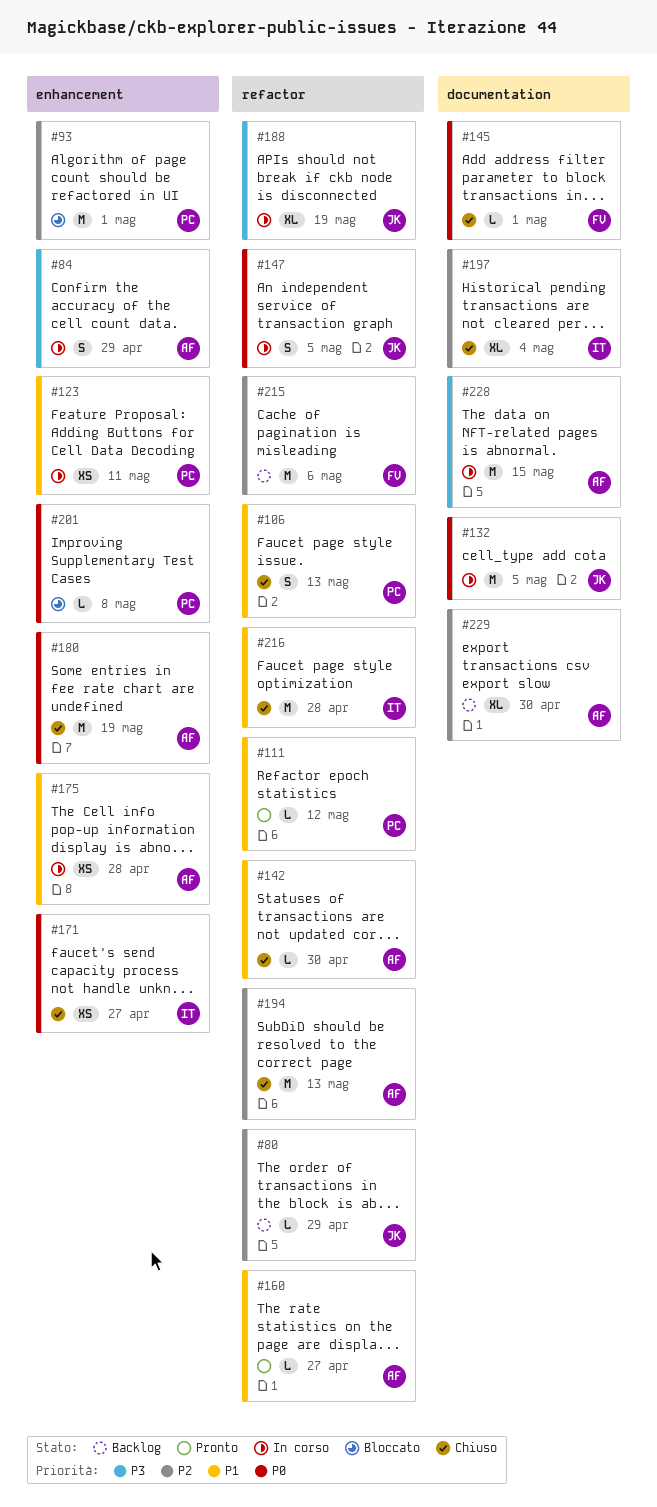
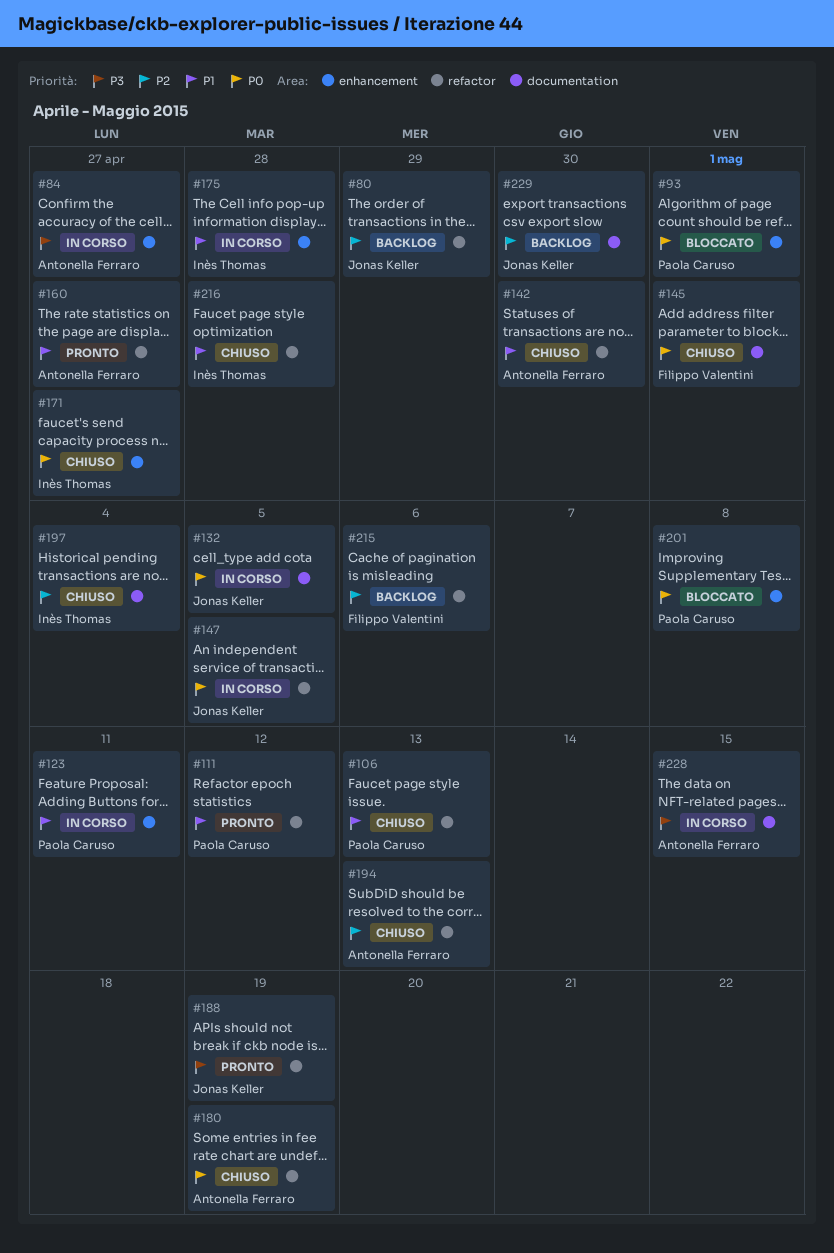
#84, due: Apr 29 -> Apr 27
#93, priority: P2 -> P0
#175, owner: Antonella Ferraro -> Inès Thomas
#180, label: enhancement -> refactor
#188, status: In corso -> Pronto
#229, owner: Antonella Ferraro -> Jonas Keller

